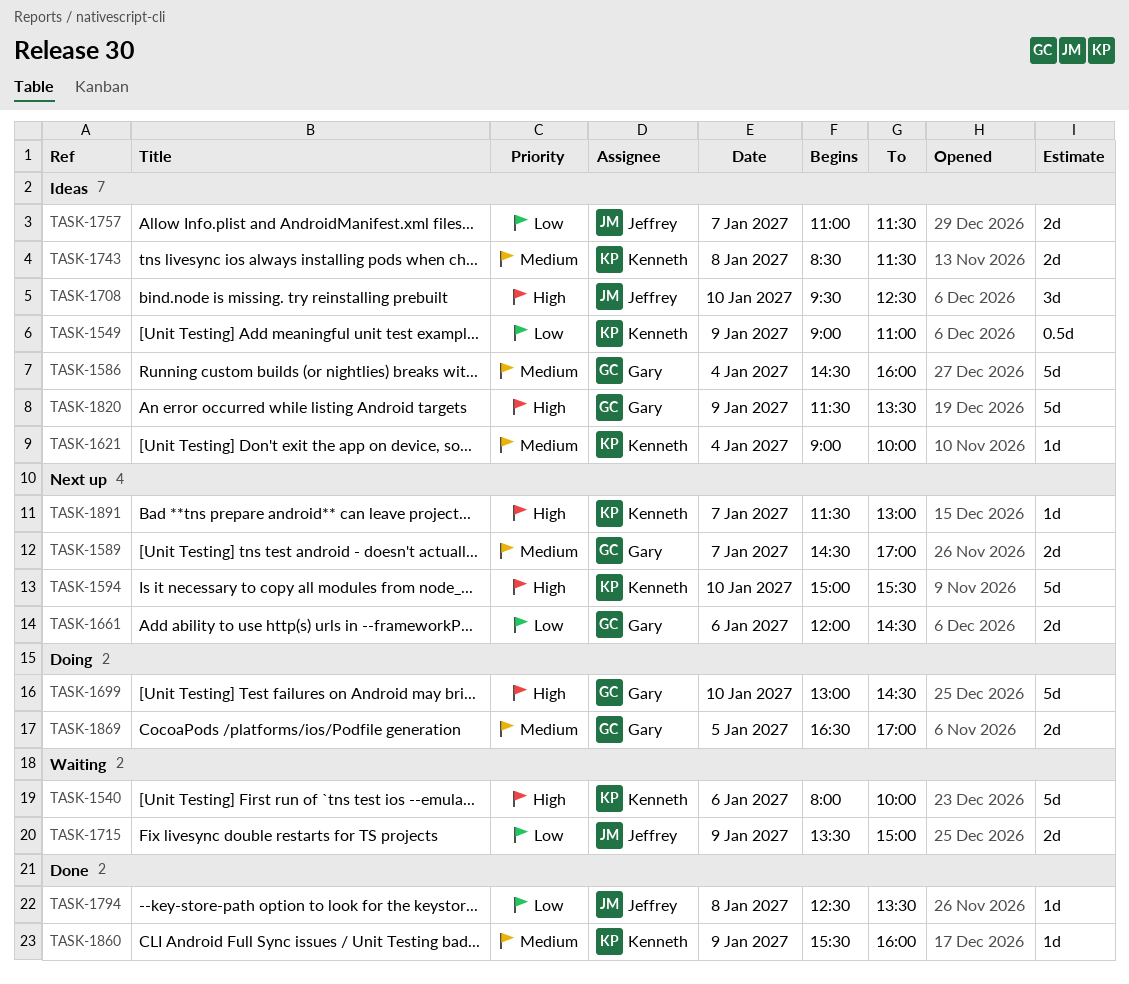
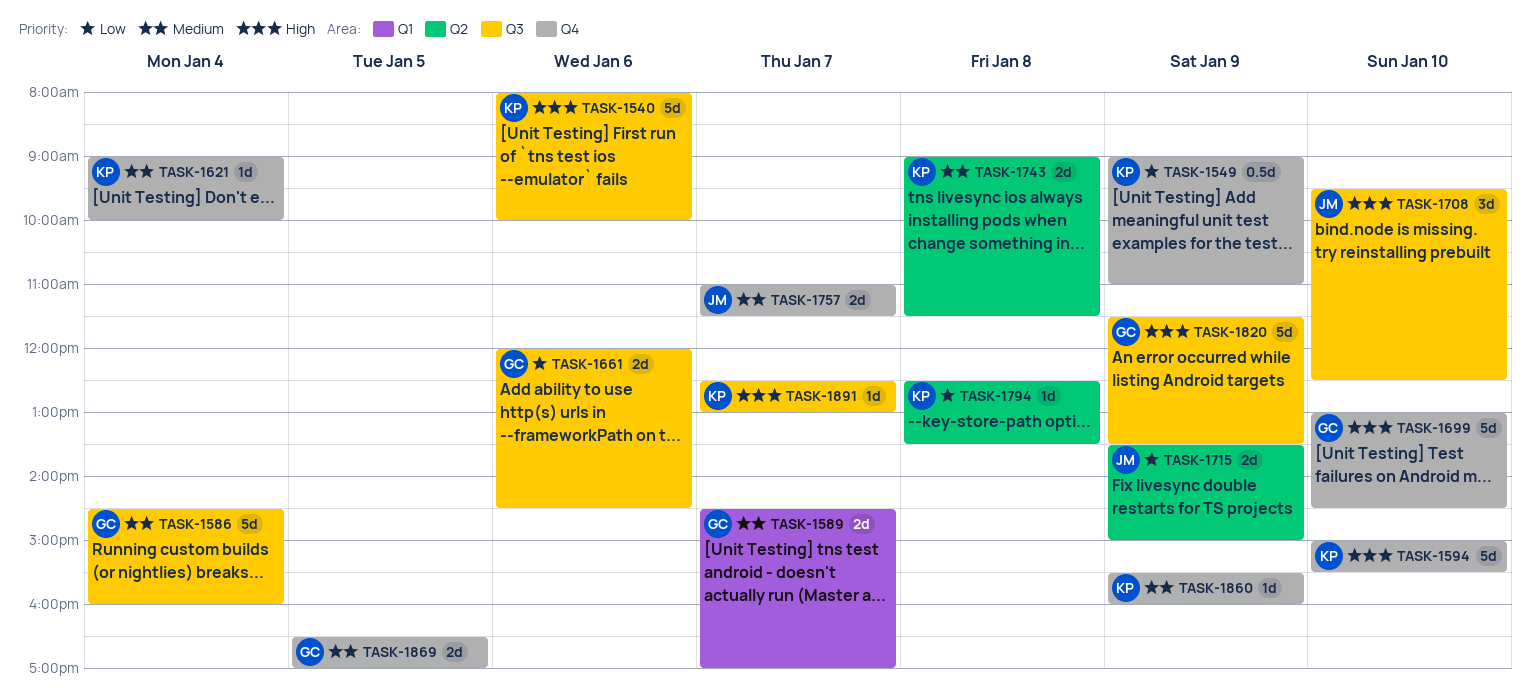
TASK-1743, begins: 08:30 -> 09:00
TASK-1757, priority: Low -> Medium
TASK-1794, owner: Jeffrey -> Kenneth
TASK-1891, begins: 11:30 -> 12:30

